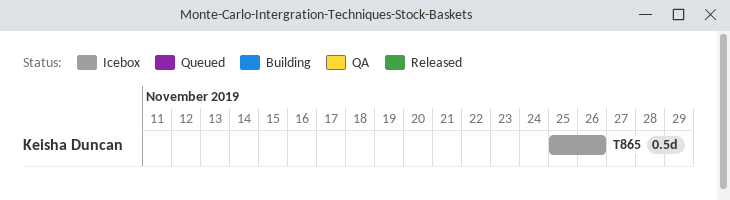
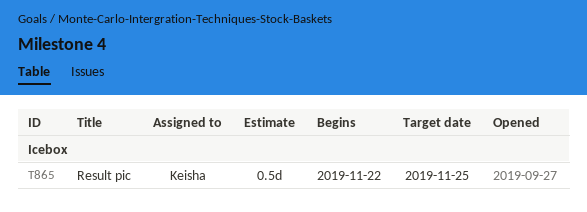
T865, start: Nov 25 -> Nov 22
T865, due: Nov 26 -> Nov 25

